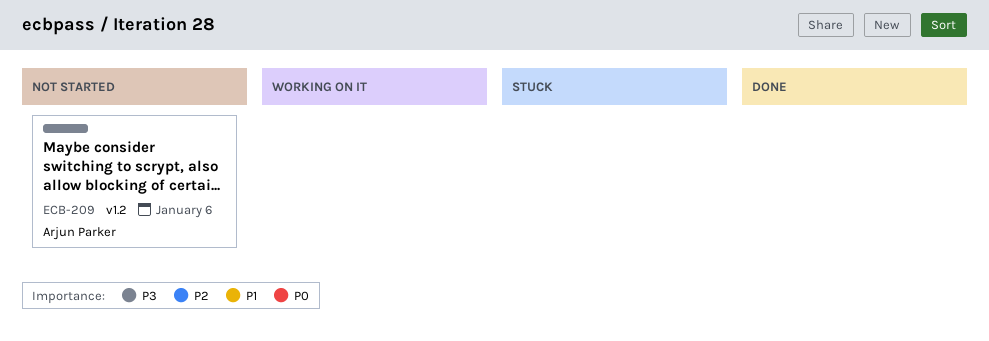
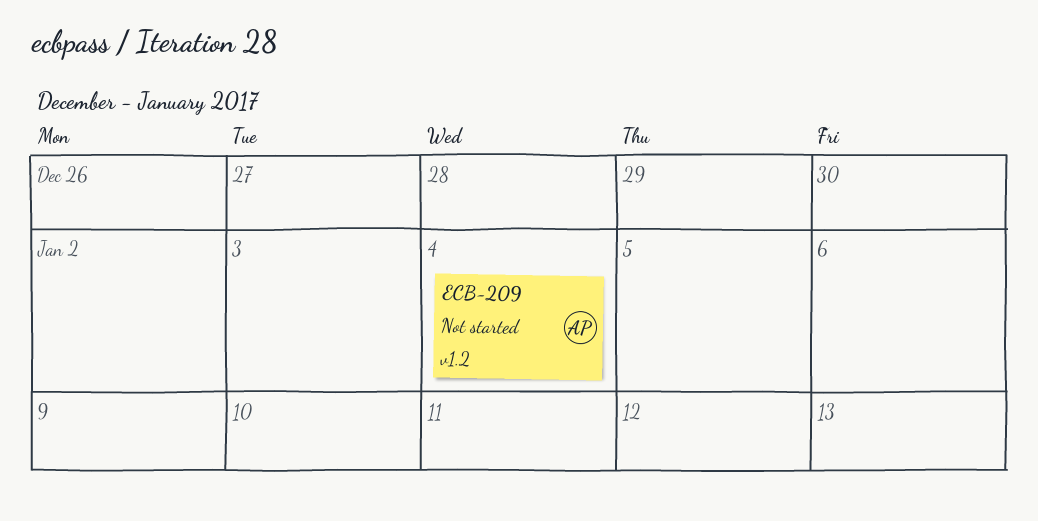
ECB-209, due: Jan 6 -> Jan 4

